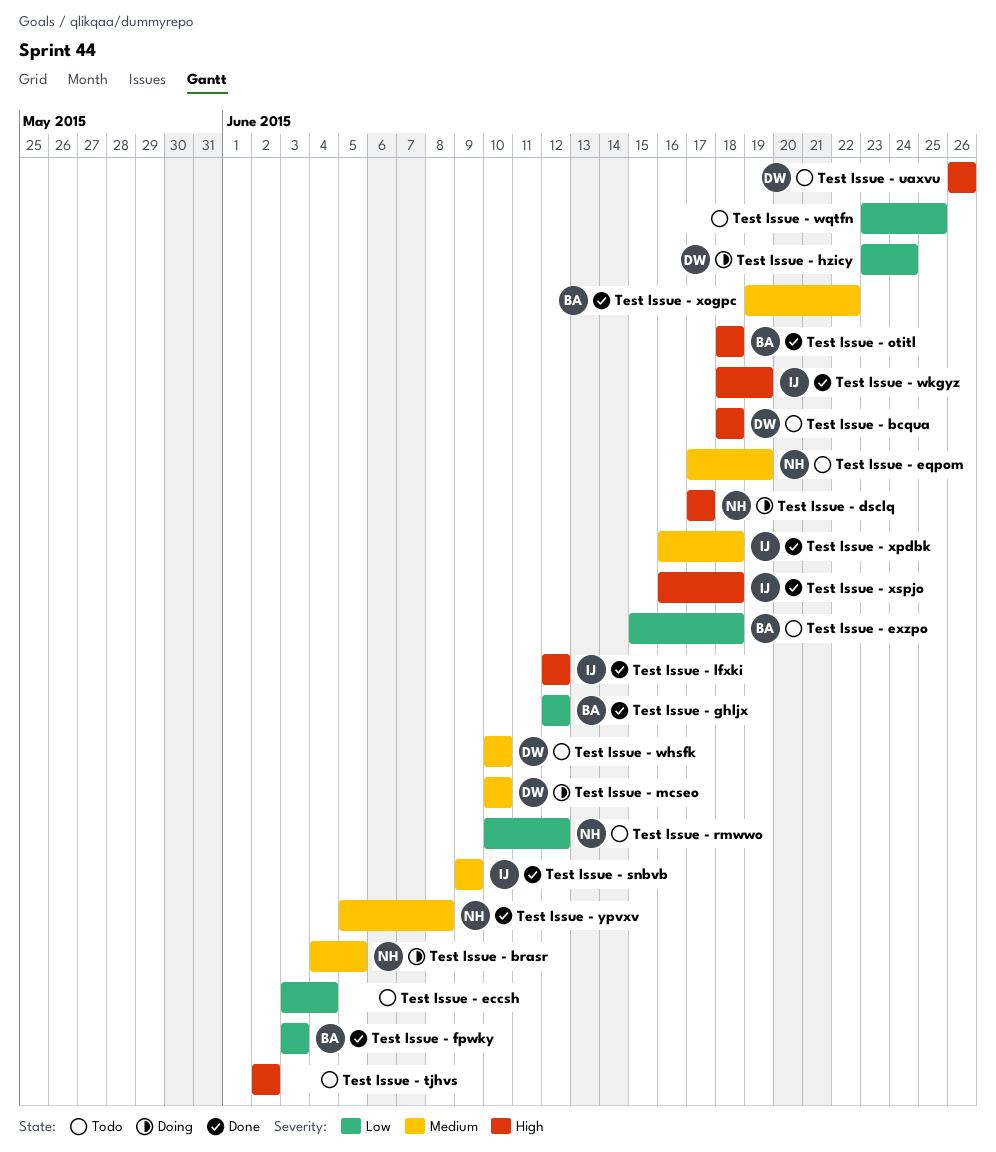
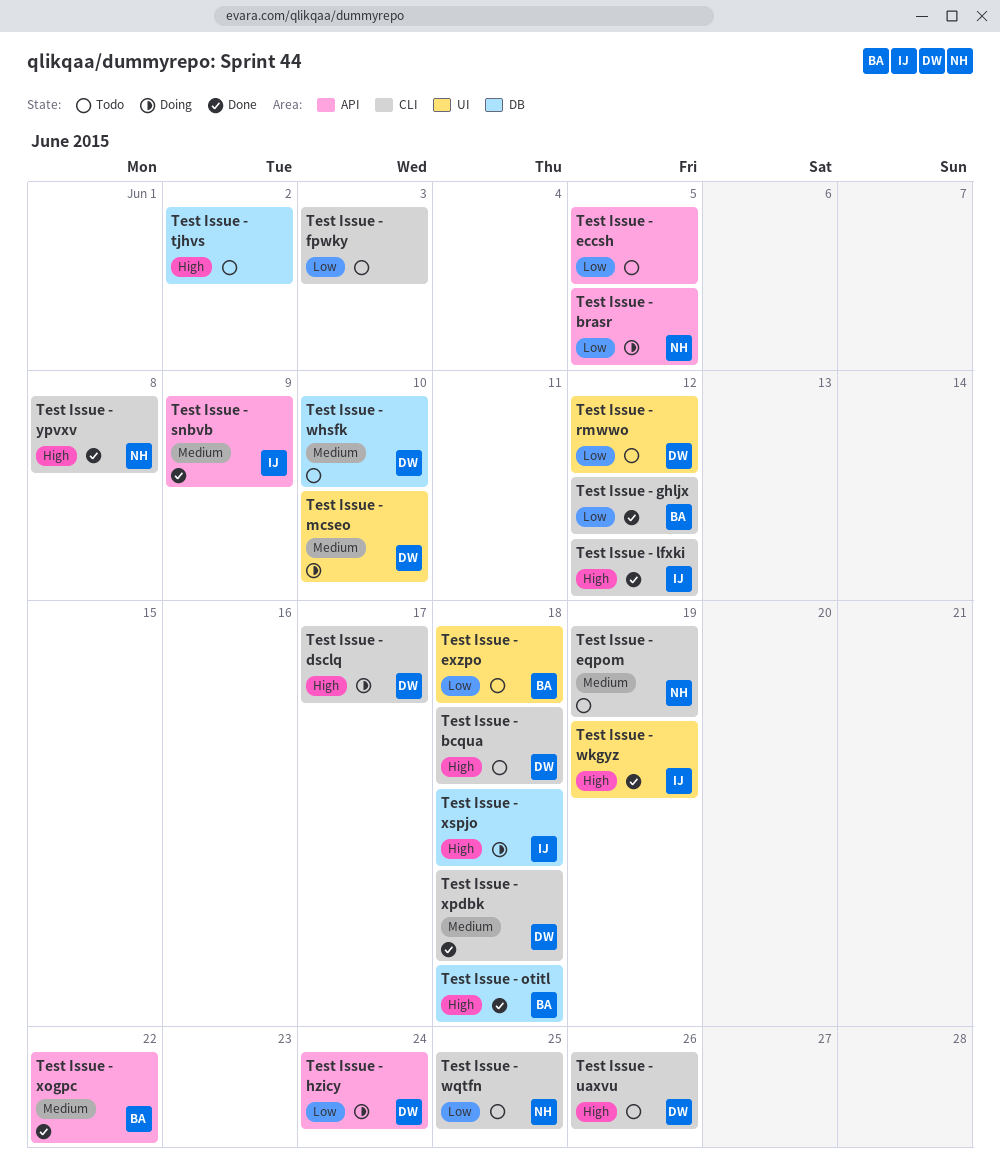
Test Issue - brasr, priority: Medium -> Low
Test Issue - dsclq, owner: NH -> DW
Test Issue - eccsh, due: Jun 4 -> Jun 5
Test Issue - fpwky, status: Done -> Todo
Test Issue - fpwky, owner: BA -> none
Test Issue - rmwwo, owner: NH -> DW
Test Issue - wqtfn, owner: none -> NH
Test Issue - xpdbk, owner: IJ -> DW
Test Issue - xspjo, status: Done -> Doing
Test Issue - ypvxv, priority: Medium -> High

